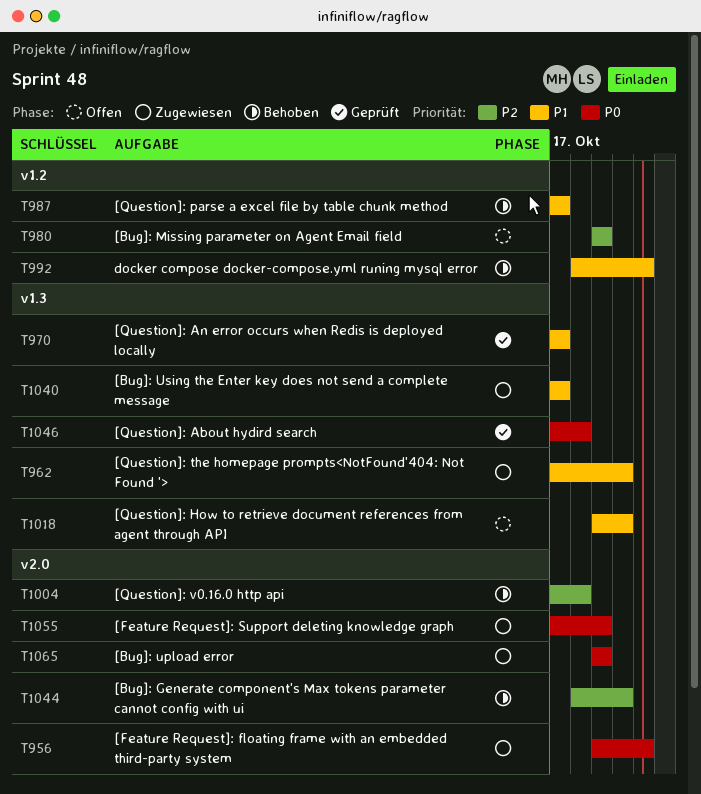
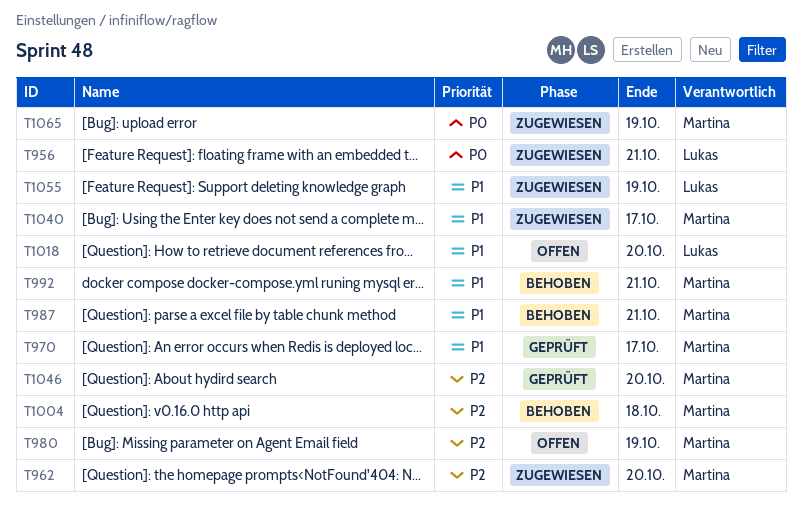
T962, priority: P1 -> P2
T987, due: Oct 17 -> Oct 21
T1044: present -> none
T1046, priority: P0 -> P2
T1046, due: Oct 18 -> Oct 20
T1055, priority: P0 -> P1

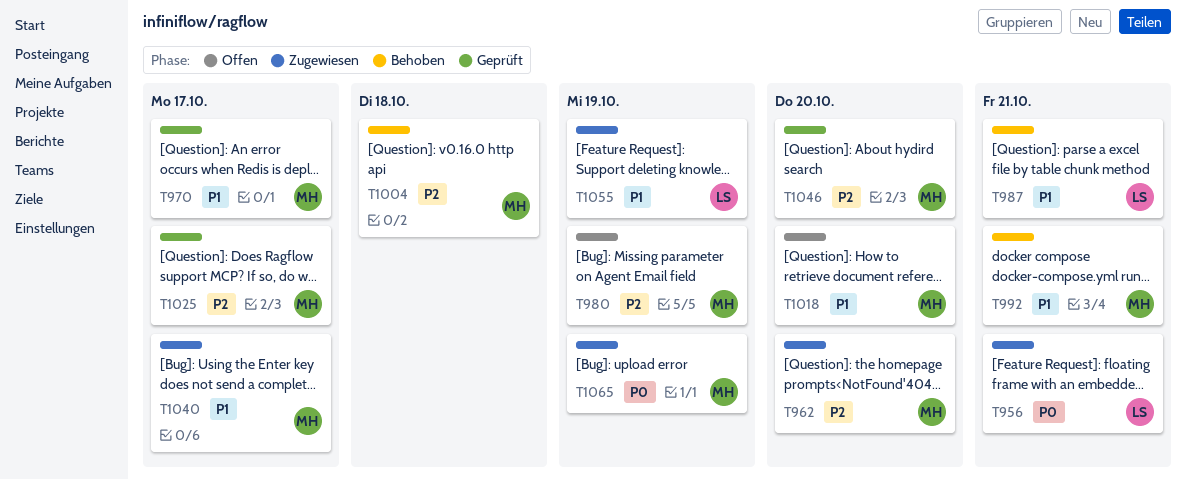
T987, owner: Martina -> Lukas
T1018, owner: Lukas -> Martina
T1025: none -> present

